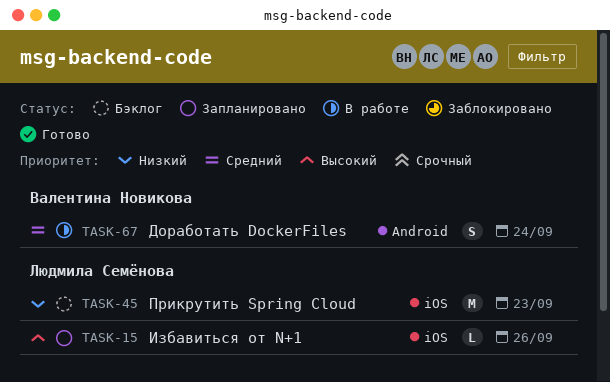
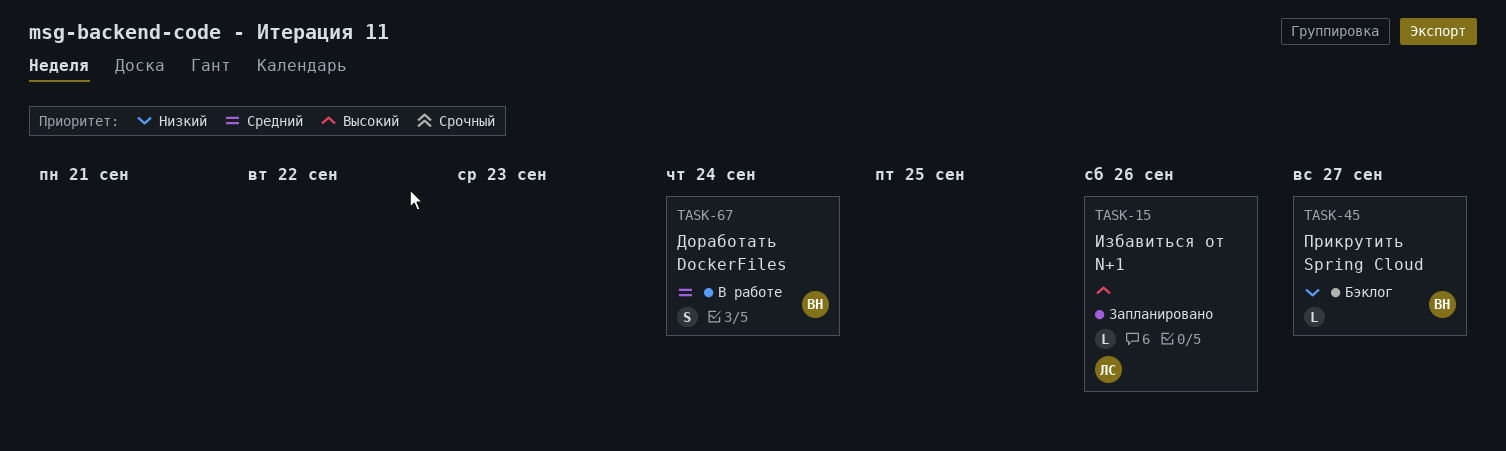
TASK-45, owner: Людмила Семёнова -> Валентина Новикова
TASK-45, estimate: M -> L
TASK-45, due: Sep 23 -> Sep 27

